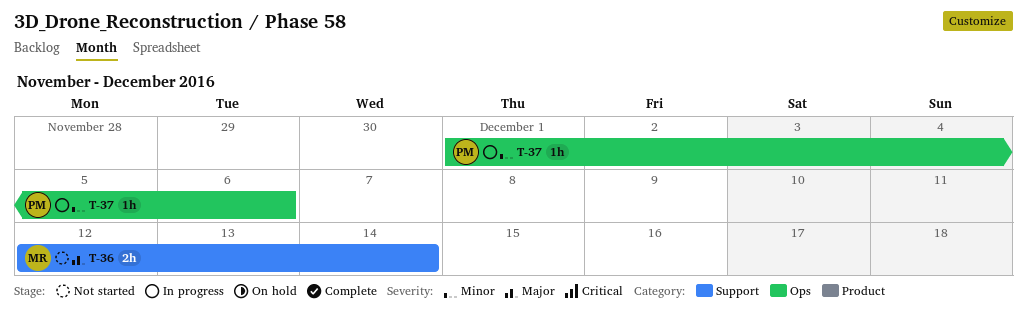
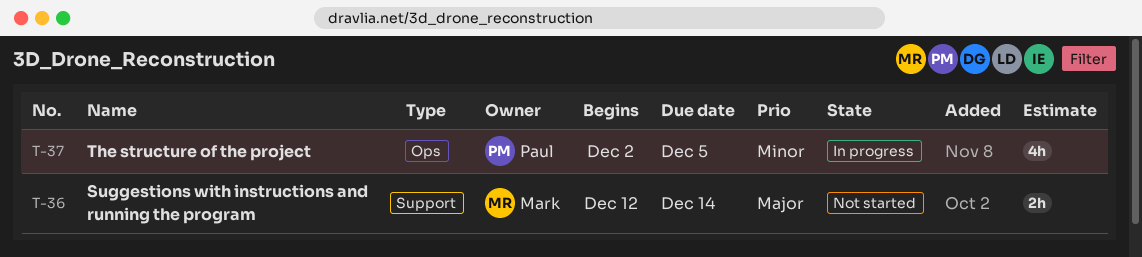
T-37, estimate: 1h -> 4h
T-37, start: Dec 1 -> Dec 2
T-37, due: Dec 6 -> Dec 5

